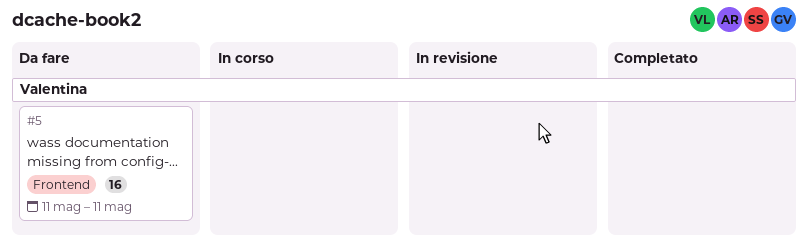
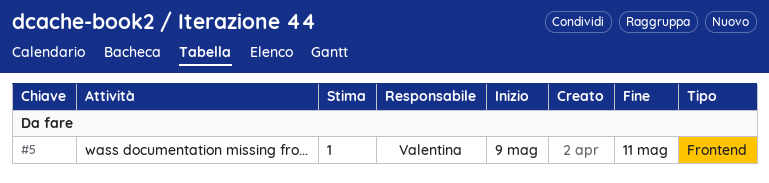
#5, estimate: 16 -> 1
#5, start: May 11 -> May 9

